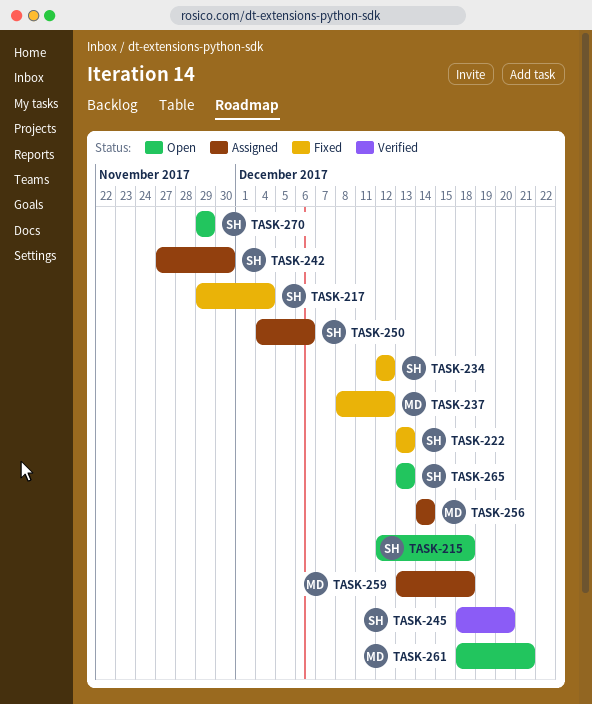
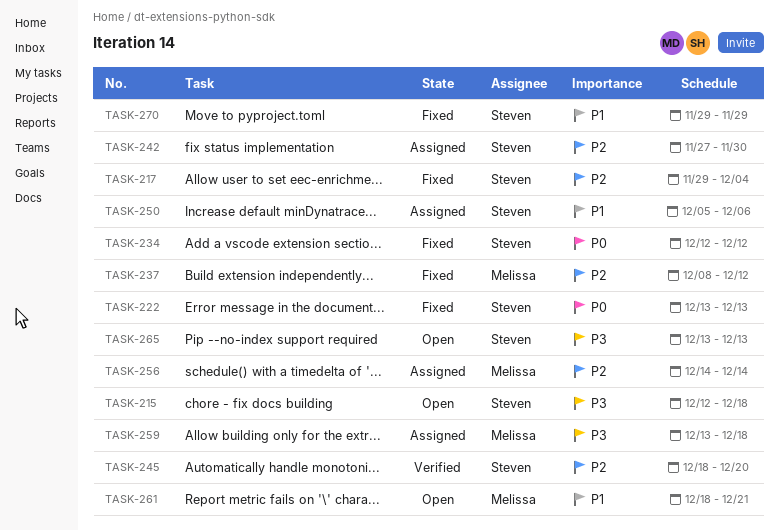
TASK-250, start: Dec 4 -> Dec 5
TASK-270, status: Open -> Fixed

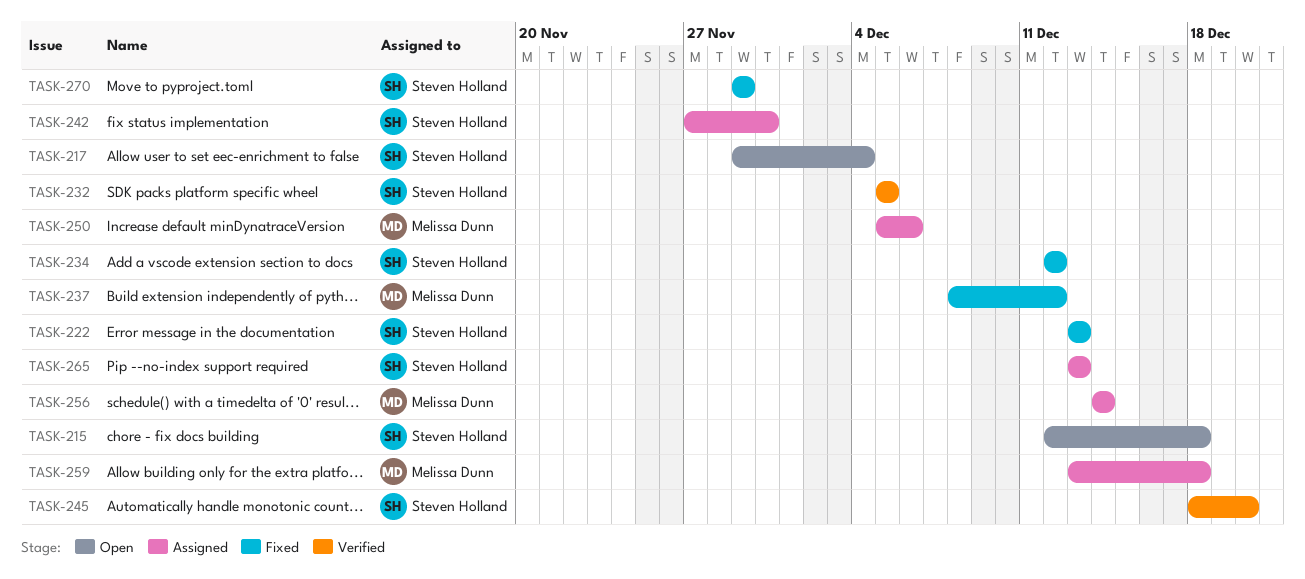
TASK-217, status: Fixed -> Open
TASK-232: none -> present
TASK-250, owner: Steven Holland -> Melissa Dunn
TASK-261: present -> none
TASK-265, status: Open -> Assigned

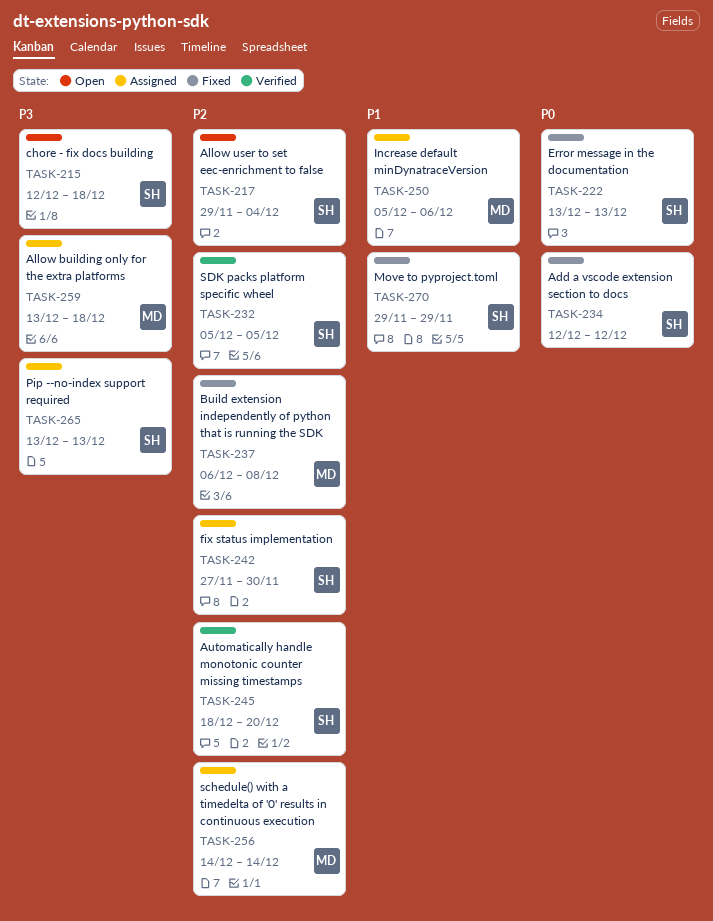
TASK-237, start: Dec 8 -> Dec 6
TASK-237, due: Dec 12 -> Dec 8

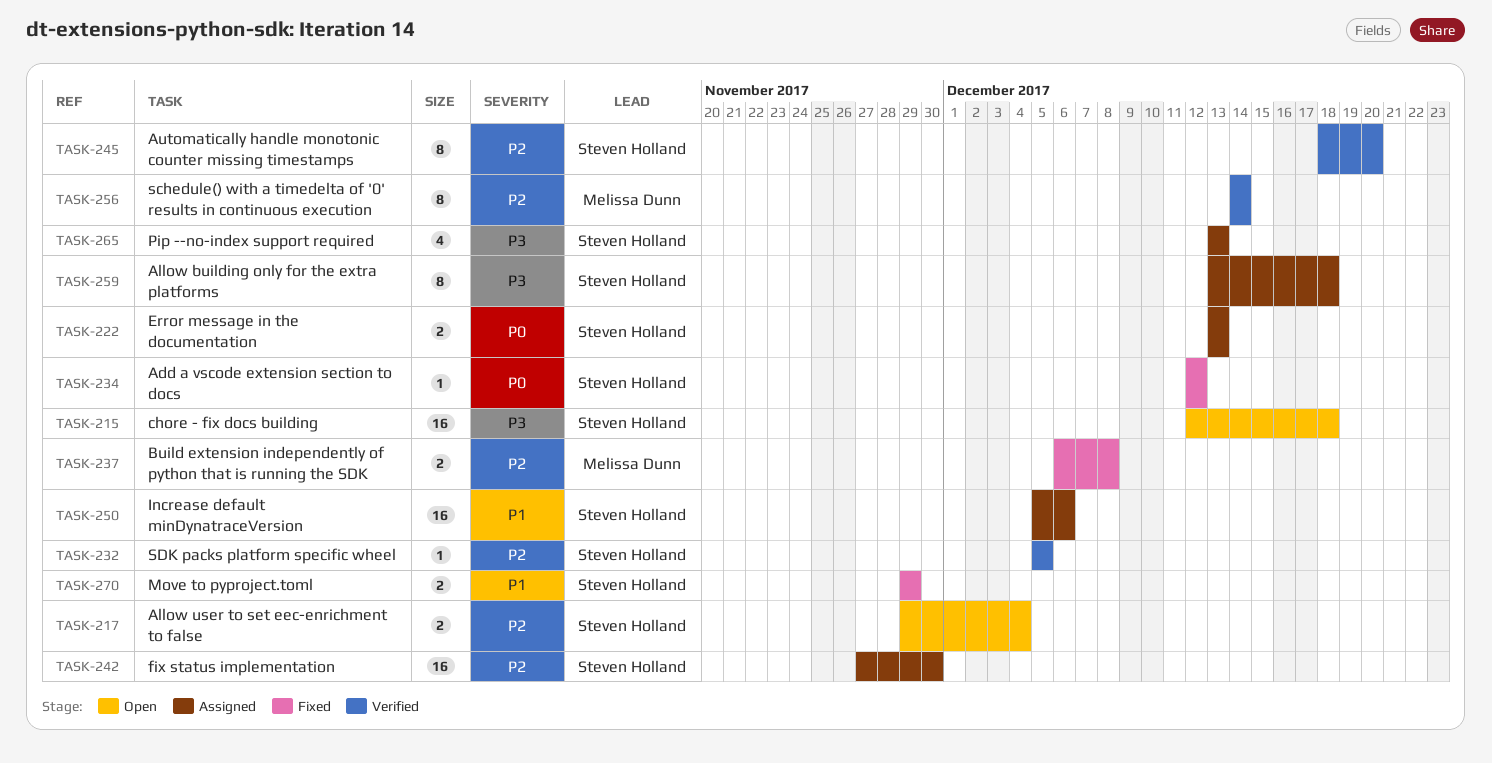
TASK-222, status: Fixed -> Assigned
TASK-250, owner: Melissa Dunn -> Steven Holland
TASK-256, status: Assigned -> Verified
TASK-259, owner: Melissa Dunn -> Steven Holland

